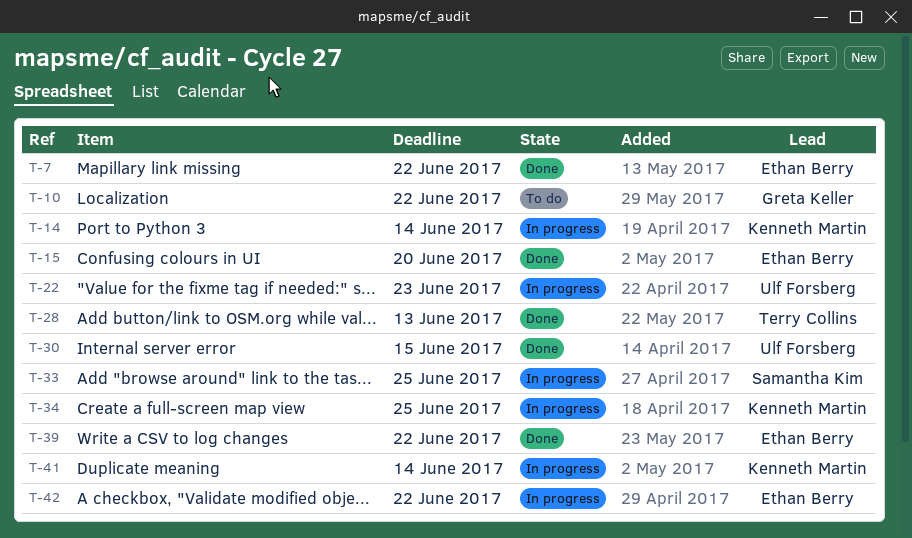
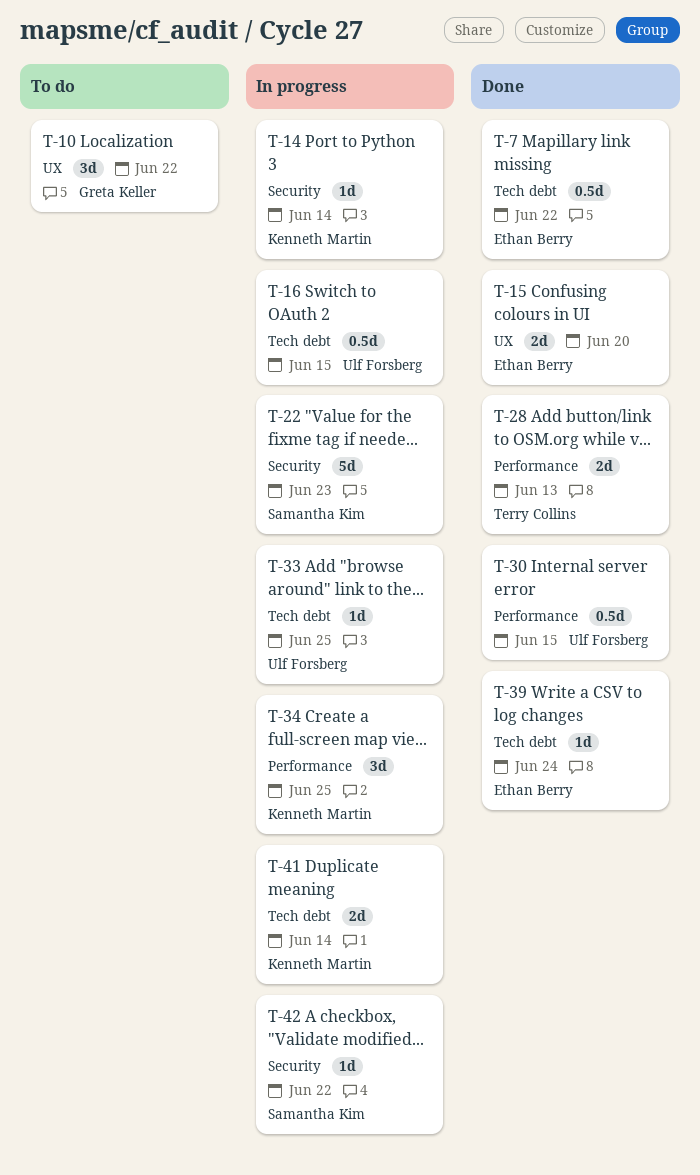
T-16: none -> present
T-22, owner: Ulf Forsberg -> Samantha Kim
T-33, owner: Samantha Kim -> Ulf Forsberg
T-39, due: Jun 22 -> Jun 24
T-42, owner: Ethan Berry -> Samantha Kim

